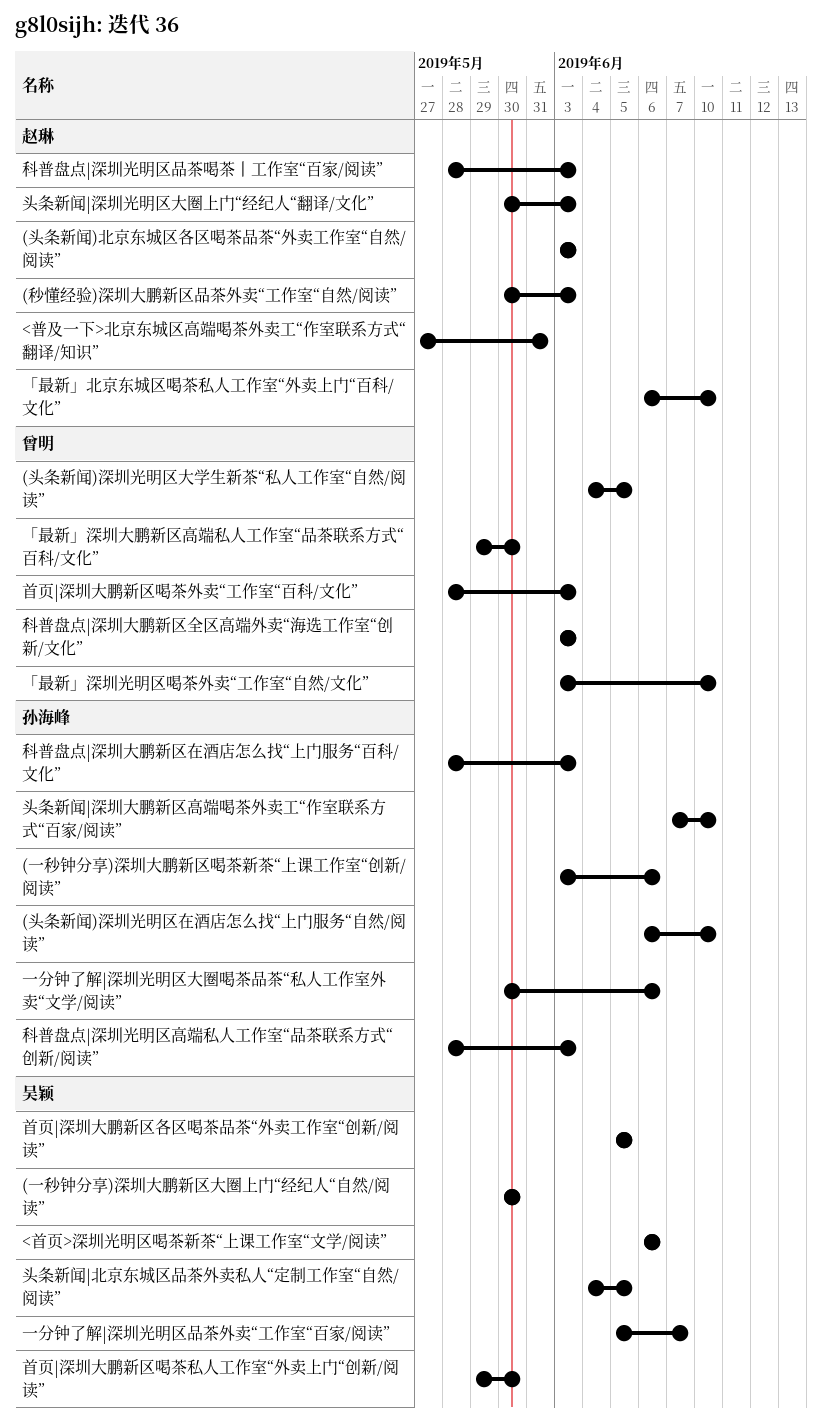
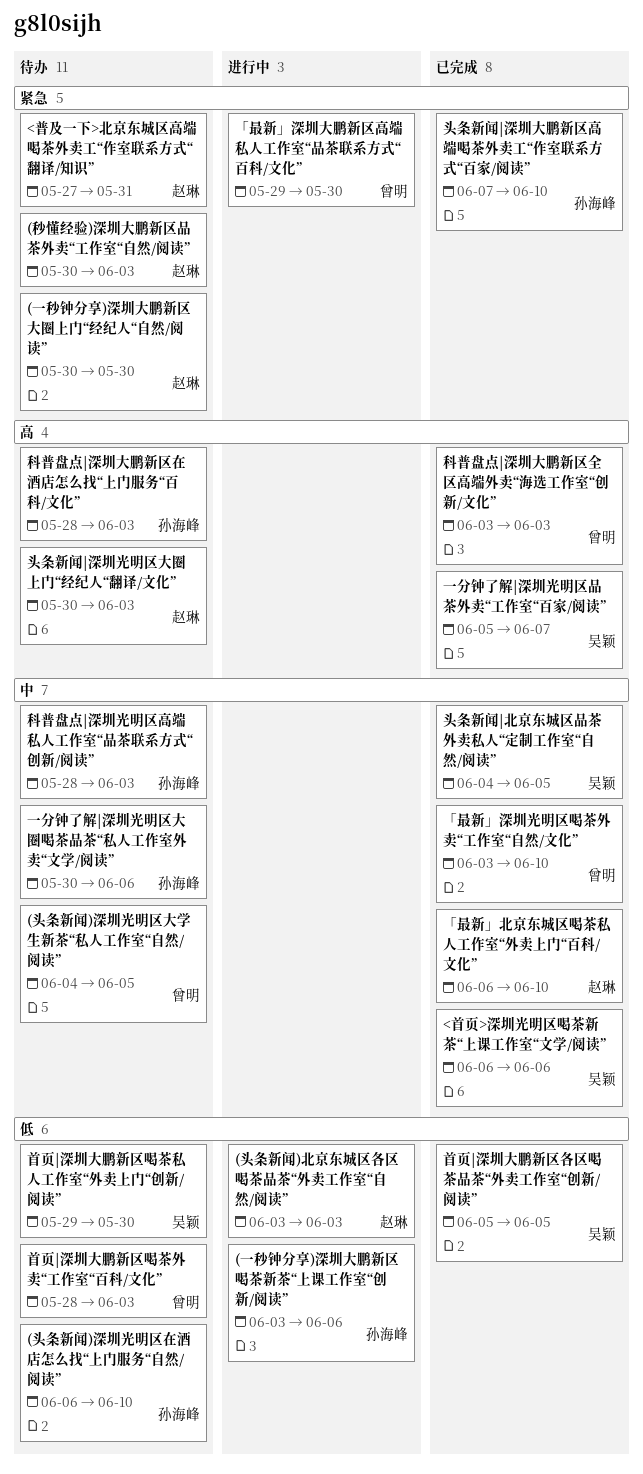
(一秒钟分享)深圳大鹏新区大圈上门“经纪人“自然/阅读”, owner: 吴颖 -> 赵琳
科普盘点|深圳光明区品茶喝茶丨工作室“百家/阅读”: present -> none

